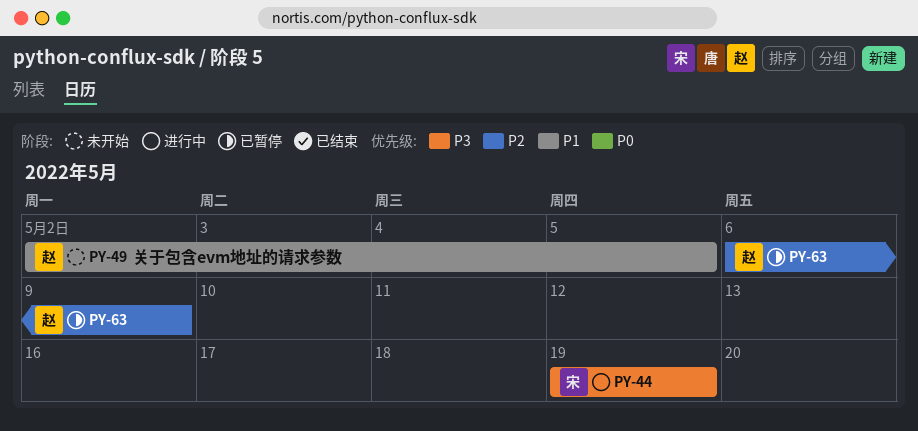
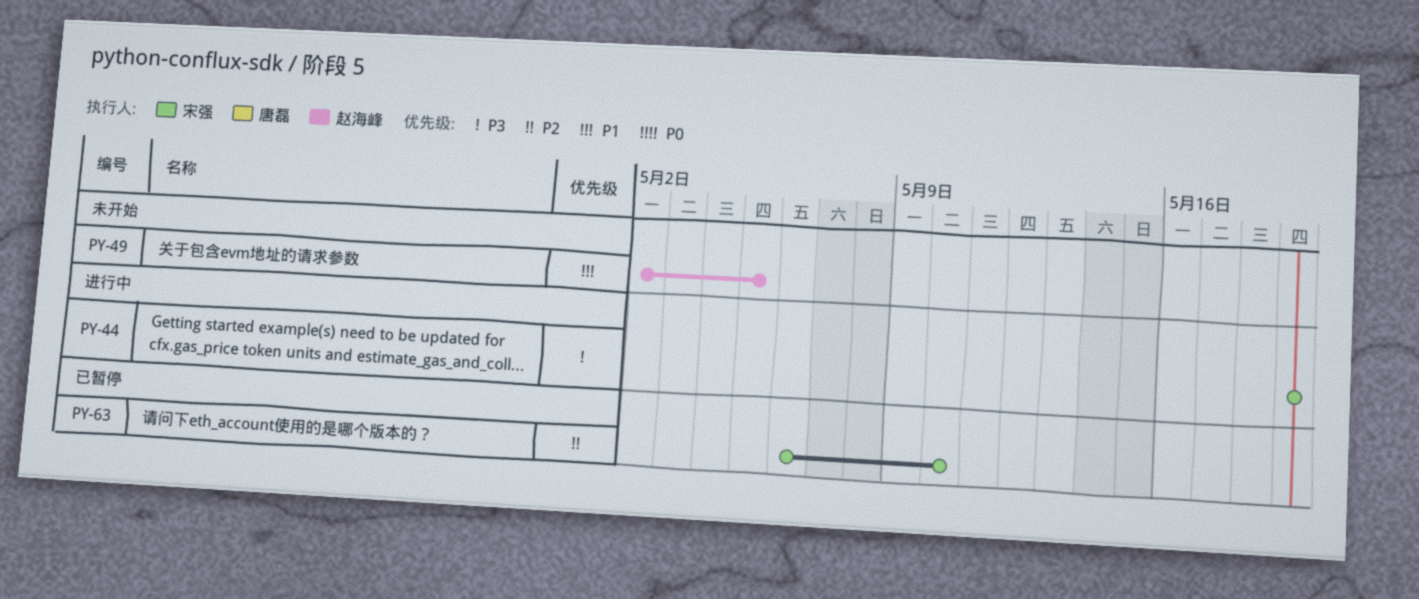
PY-63, owner: 赵海峰 -> 宋强
PY-63, due: May 9 -> May 10

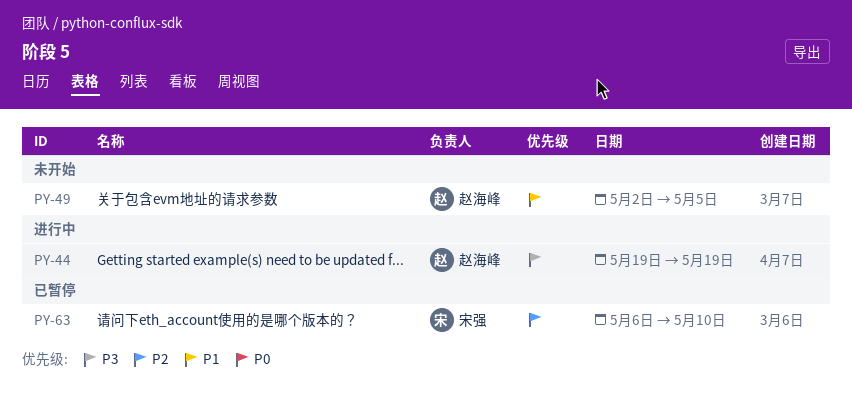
PY-44, owner: 宋强 -> 赵海峰

